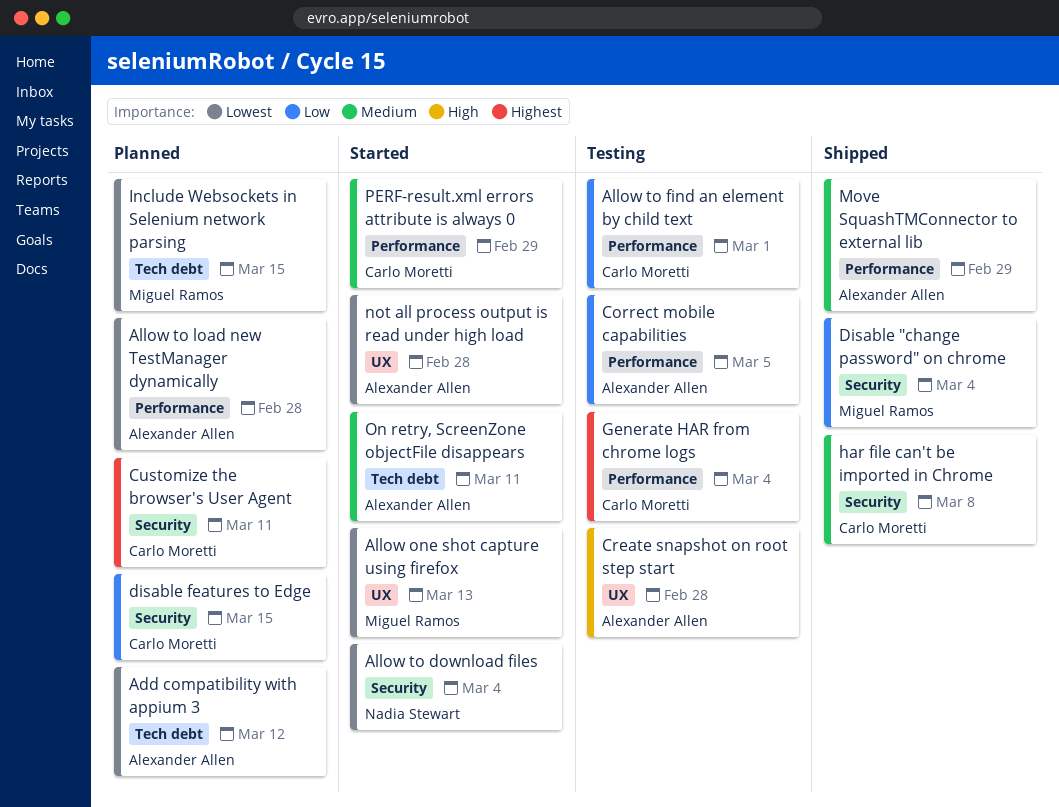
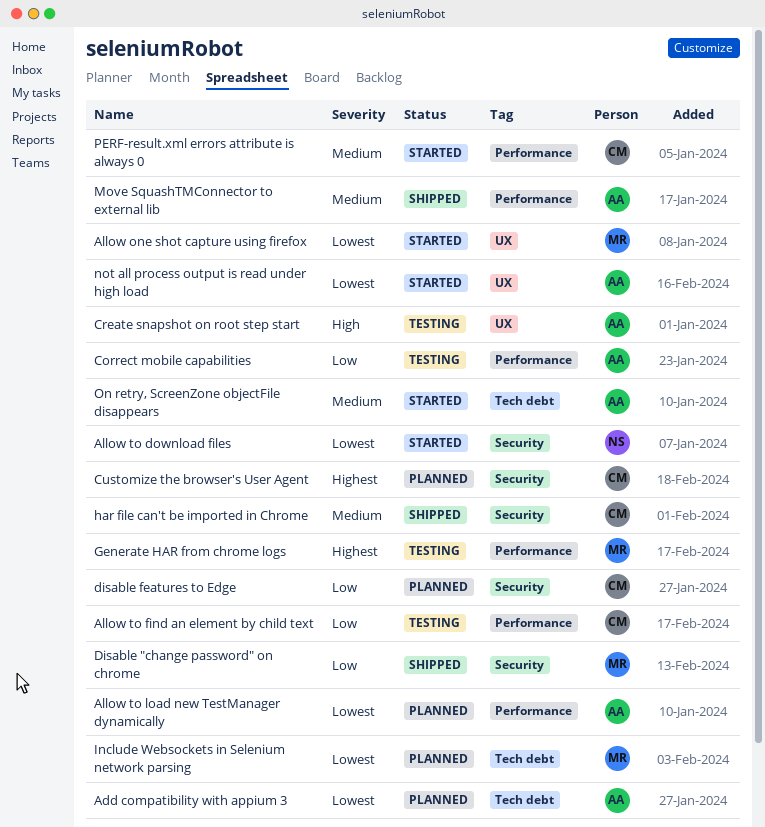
Generate HAR from chrome logs, owner: Carlo Moretti -> Miguel Ramos

